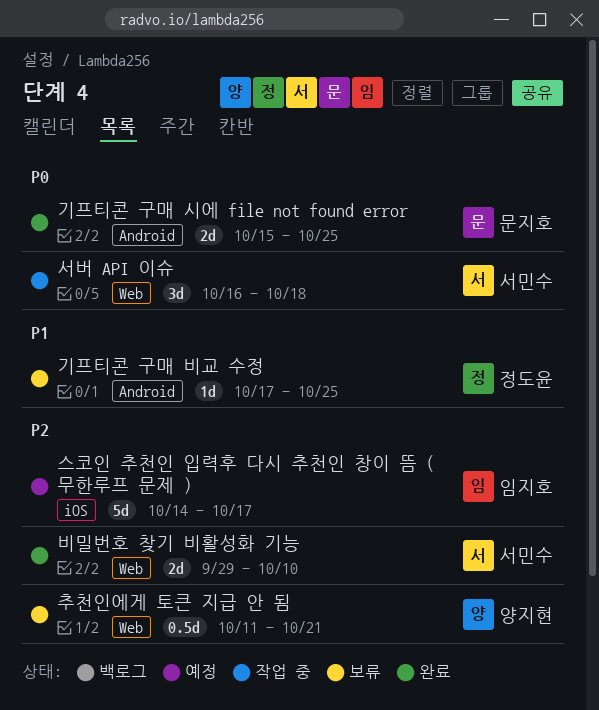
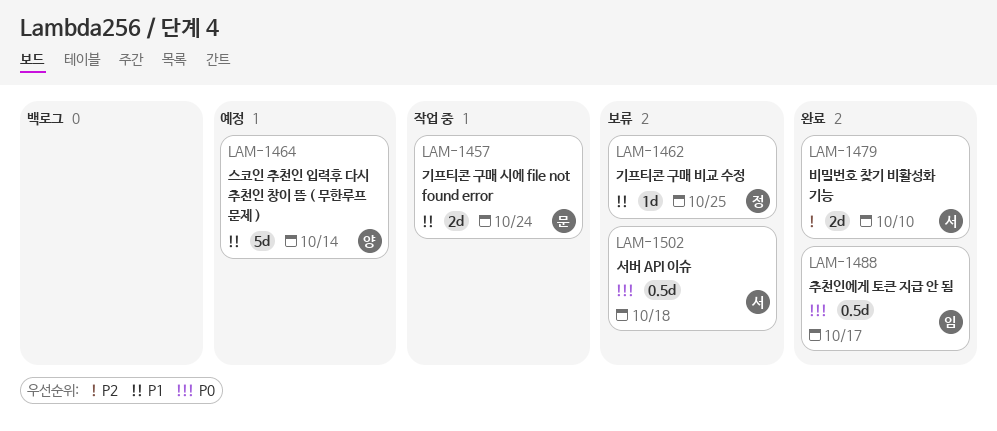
기프티콘 구매 시에 file not found error, status: 완료 -> 작업 중
기프티콘 구매 시에 file not found error, priority: P0 -> P1
기프티콘 구매 시에 file not found error, due: Oct 25 -> Oct 24
서버 API 이슈, status: 작업 중 -> 보류
서버 API 이슈, estimate: 3d -> 0.5d
스코인 추천인 입력후 다시 추천인 창이 뜸 ( 무한루프 문제 ), owner: 임지호 -> 양지현
스코인 추천인 입력후 다시 추천인 창이 뜸 ( 무한루프 문제 ), priority: P2 -> P1
스코인 추천인 입력후 다시 추천인 창이 뜸 ( 무한루프 문제 ), due: Oct 17 -> Oct 14
추천인에게 토큰 지급 안 됨, status: 보류 -> 완료
추천인에게 토큰 지급 안 됨, owner: 양지현 -> 임지호
추천인에게 토큰 지급 안 됨, priority: P2 -> P0
추천인에게 토큰 지급 안 됨, due: Oct 21 -> Oct 17

